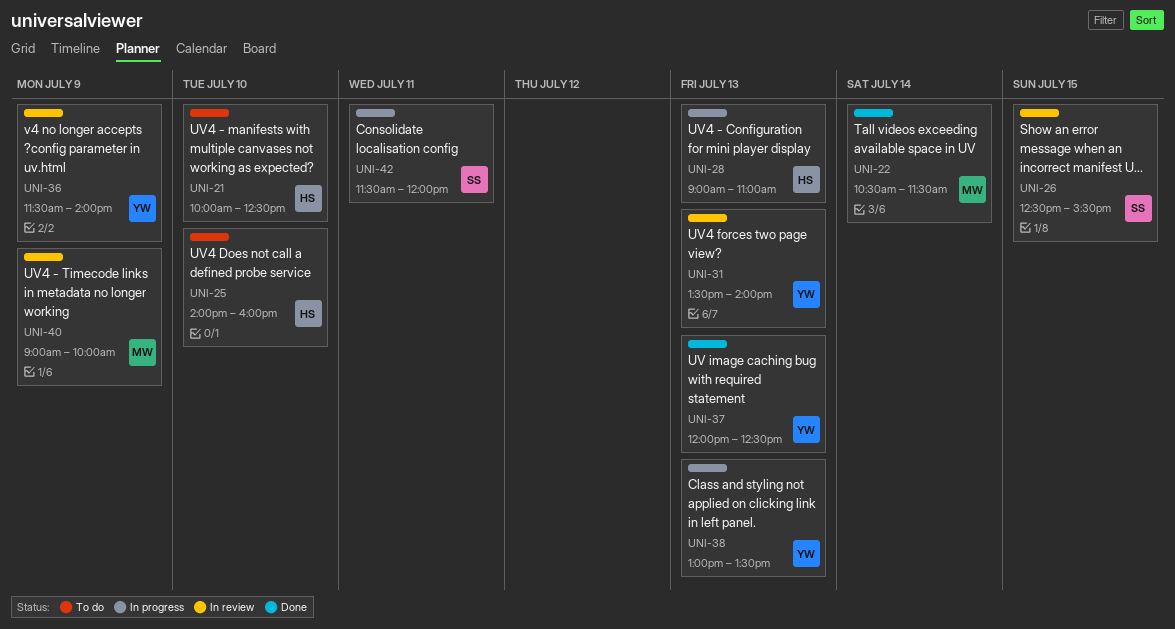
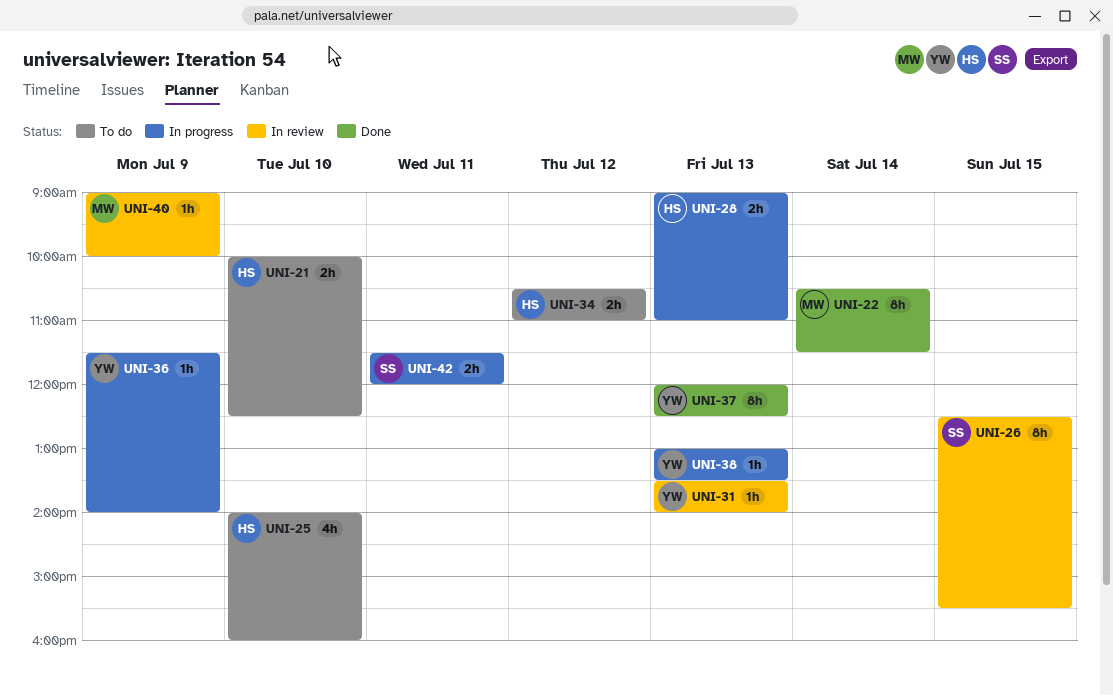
UNI-34: none -> present
UNI-36, status: In review -> In progress

